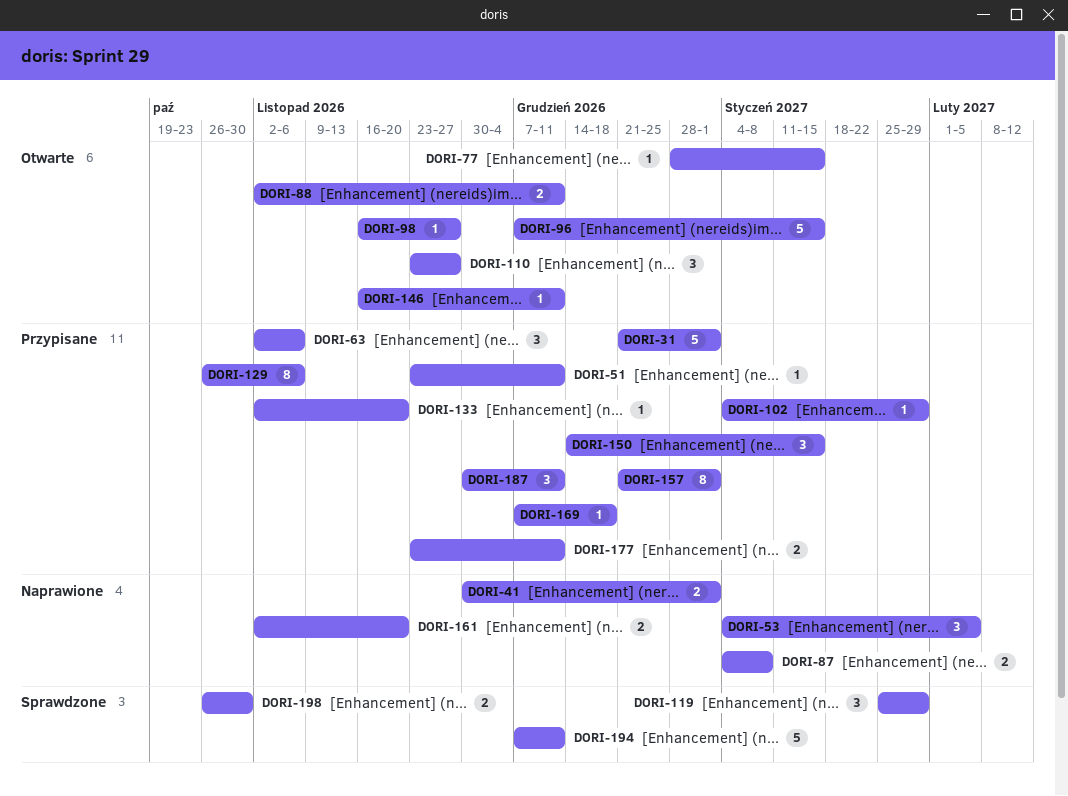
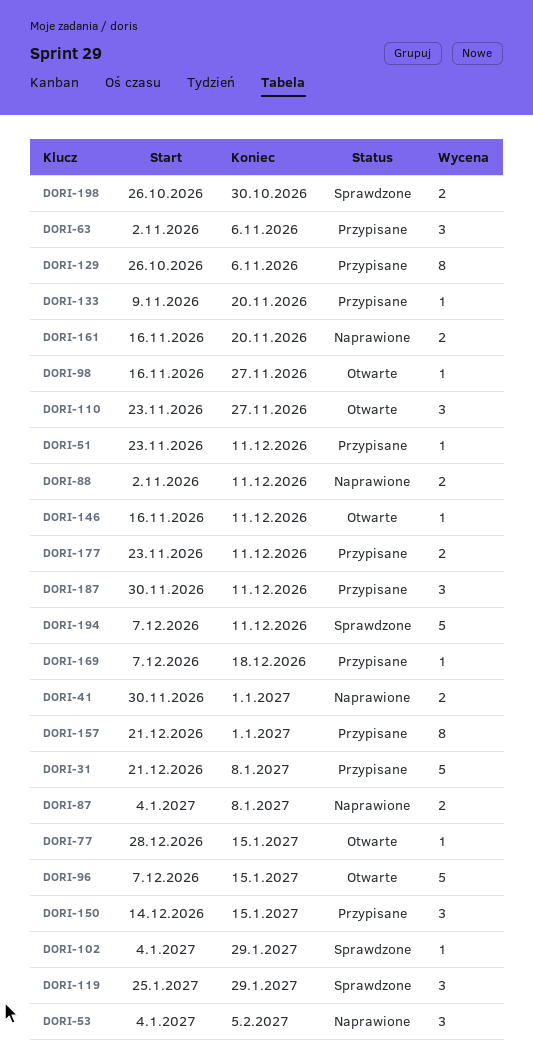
DORI-31, due: Jan 1 -> Jan 8
DORI-88, status: Otwarte -> Naprawione
DORI-102, status: Przypisane -> Sprawdzone
DORI-133, start: Nov 2 -> Nov 9
DORI-161, start: Nov 2 -> Nov 16

